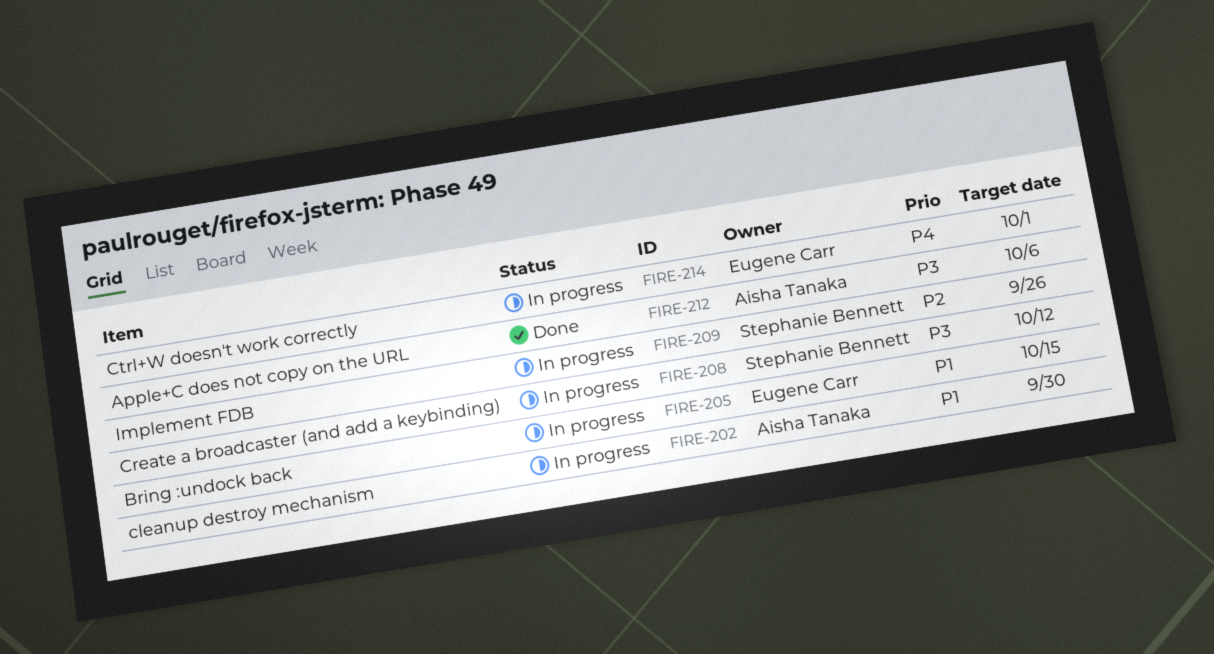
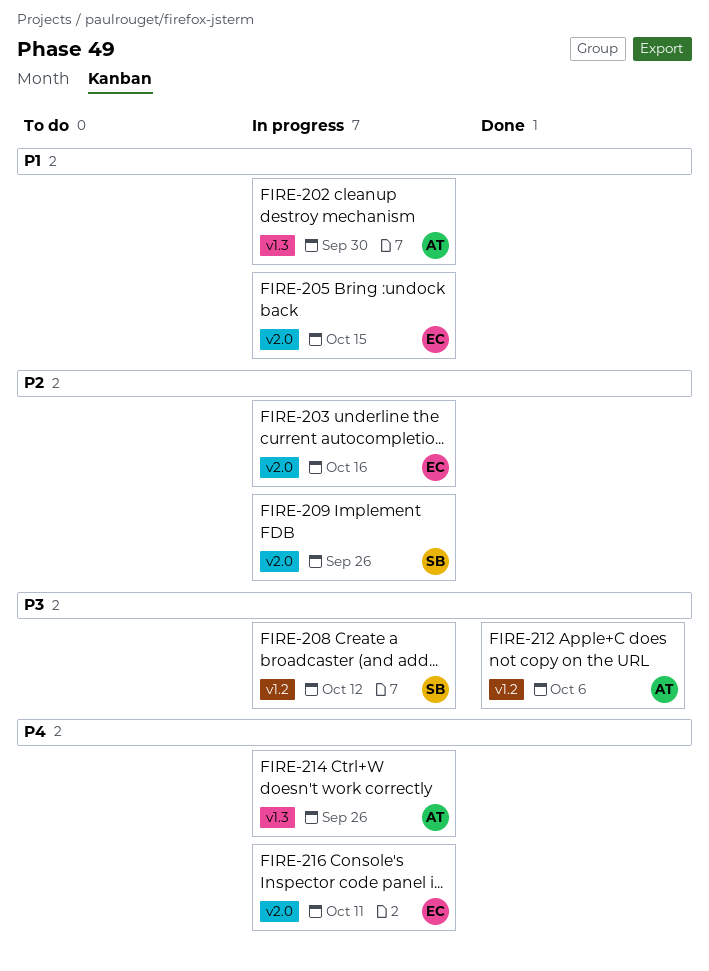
FIRE-203: none -> present
FIRE-214, owner: Eugene Carr -> Aisha Tanaka
FIRE-214, due: Oct 1 -> Sep 26
FIRE-216: none -> present

